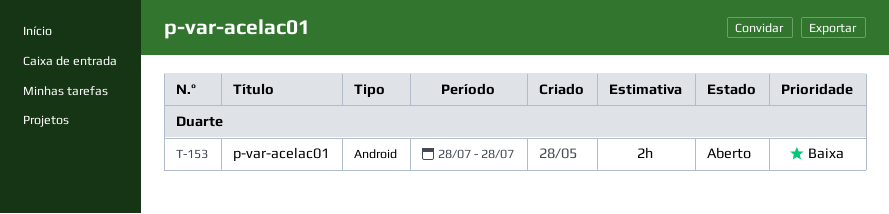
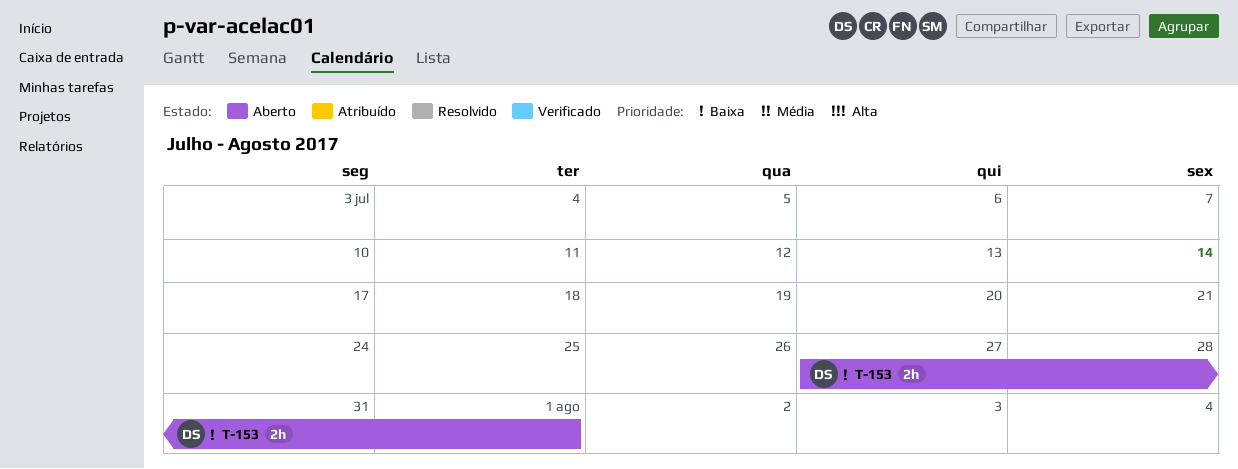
T-153, start: Jul 28 -> Jul 27
T-153, due: Jul 28 -> Aug 1

